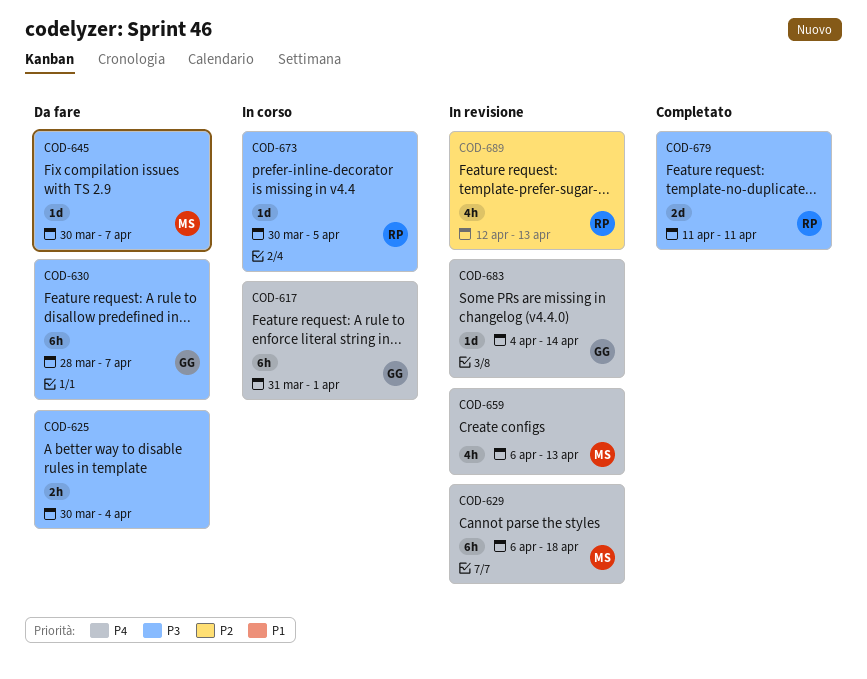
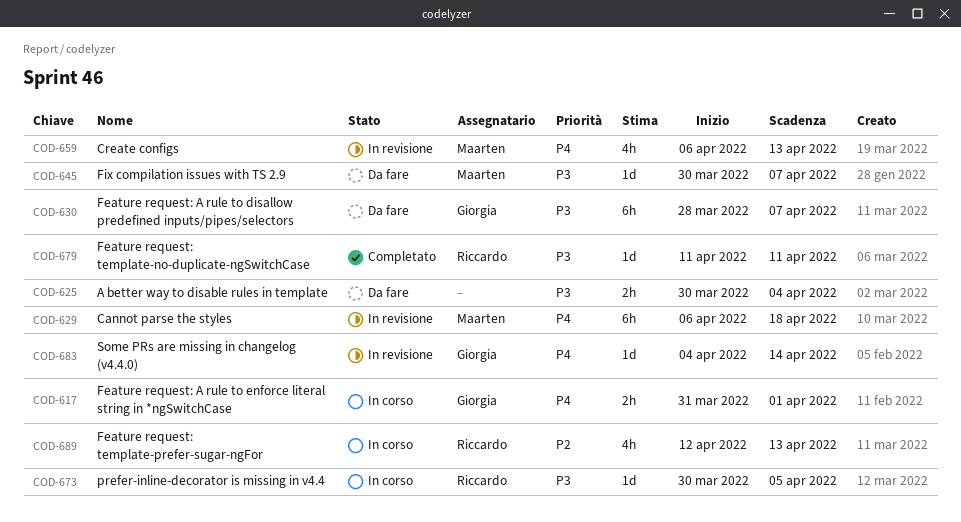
COD-617, estimate: 6h -> 2h
COD-679, estimate: 2d -> 1d
COD-689, status: In revisione -> In corso

